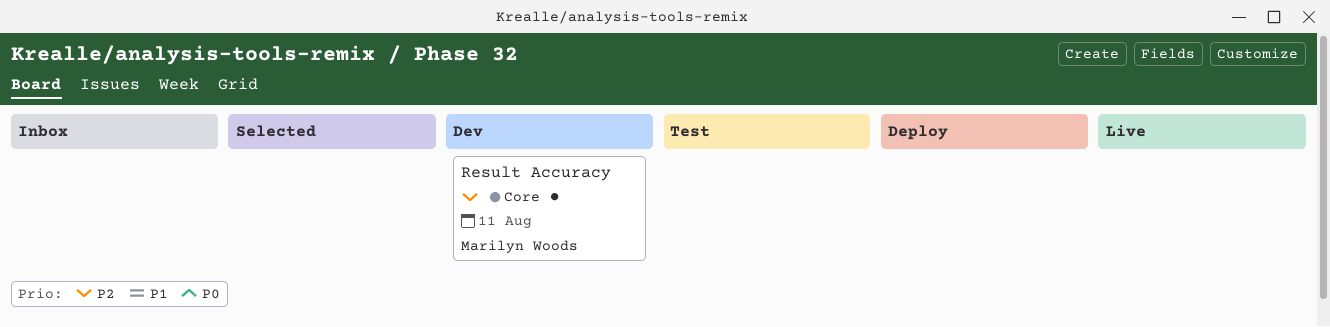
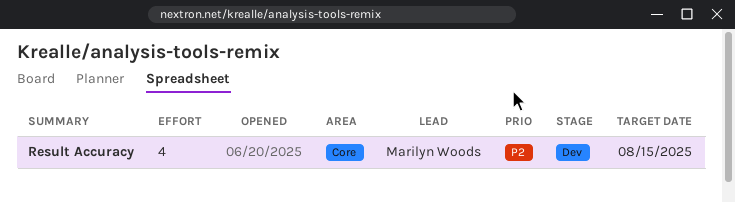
Result Accuracy, estimate: 1 -> 4
Result Accuracy, due: Aug 11 -> Aug 15

